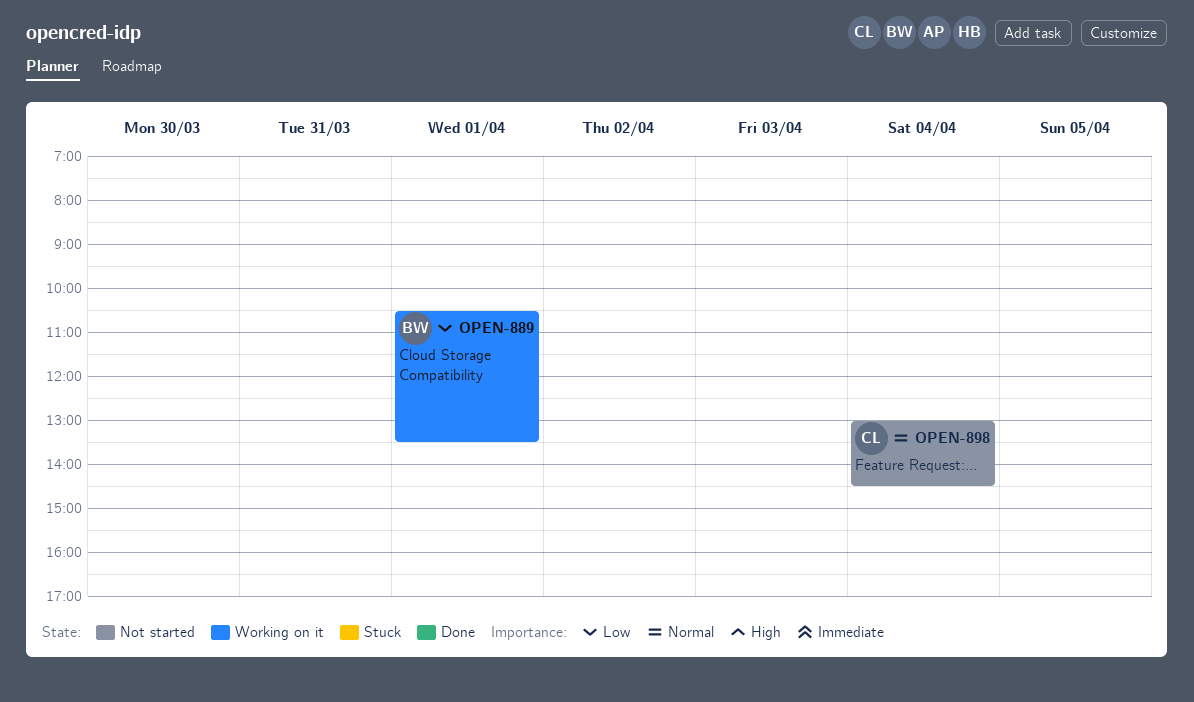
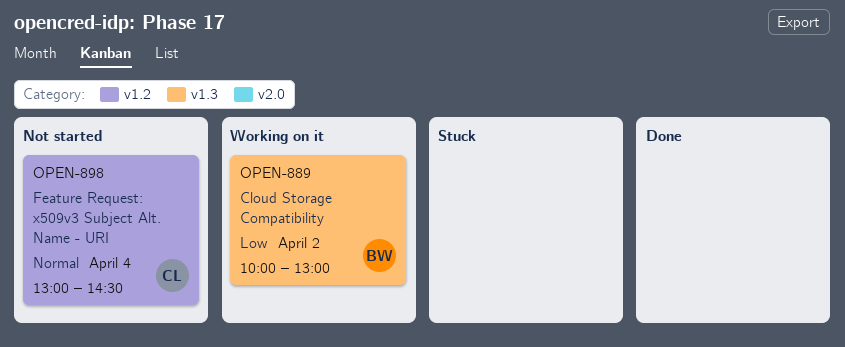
OPEN-889, day: Apr 1 -> Apr 2
OPEN-889, begins: 10:30 -> 10:00
OPEN-889, ends: 13:30 -> 13:00

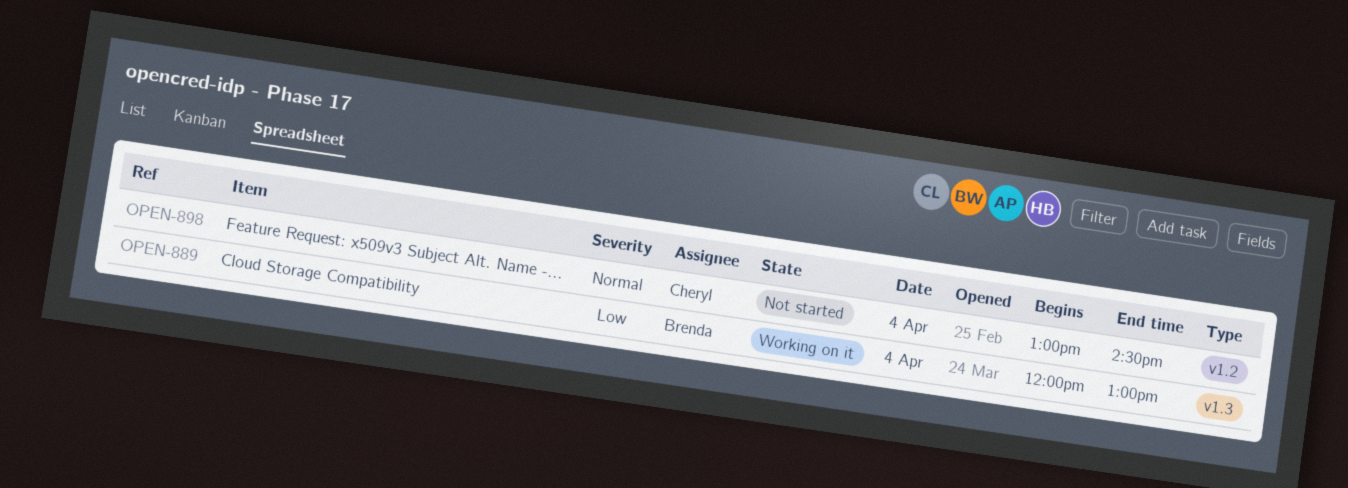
OPEN-889, day: Apr 2 -> Apr 4
OPEN-889, begins: 10:00 -> 12:00

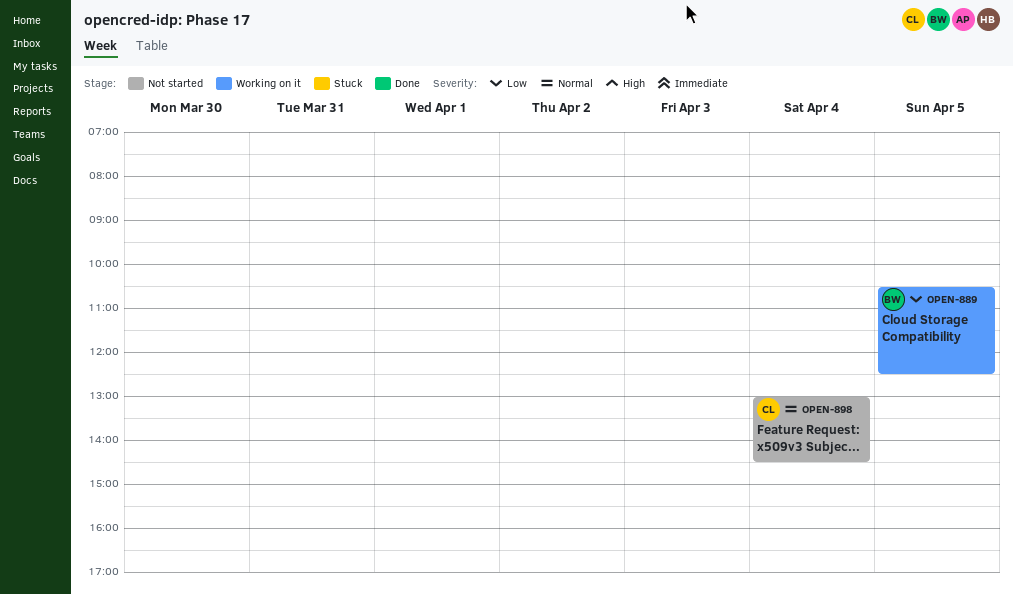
OPEN-889, day: Apr 4 -> Apr 5
OPEN-889, begins: 12:00 -> 10:30
OPEN-889, ends: 13:00 -> 12:30

